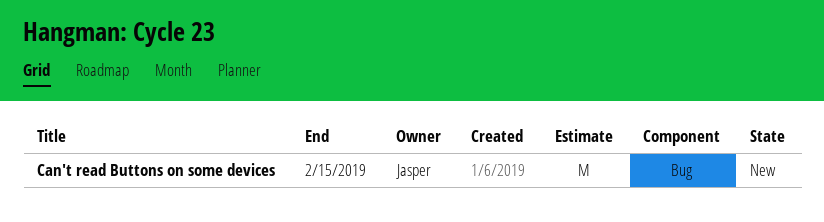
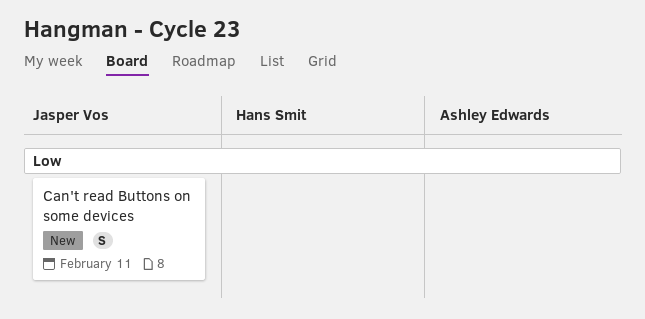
Can't read Buttons on some devices, estimate: M -> S
Can't read Buttons on some devices, due: Feb 15 -> Feb 11

